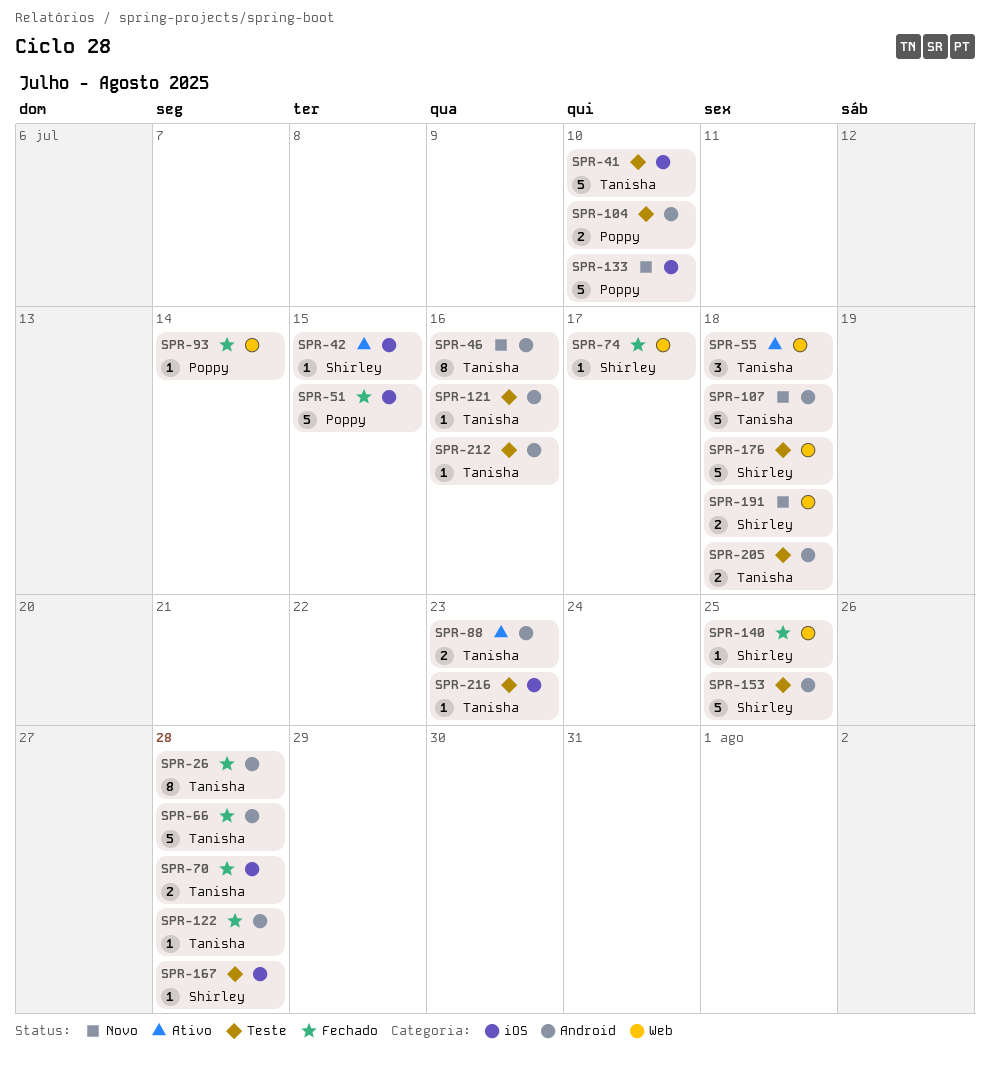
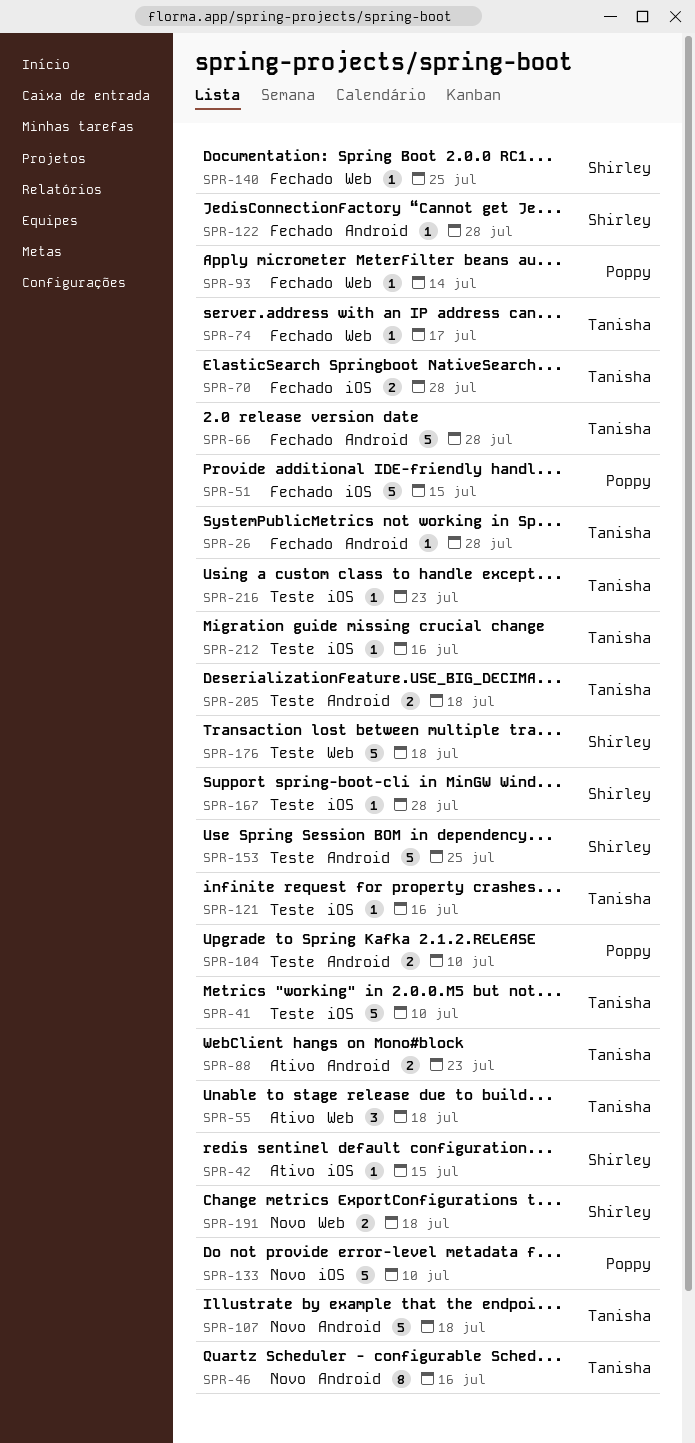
SPR-26, estimate: 8 -> 1
SPR-74, owner: Shirley -> Tanisha
SPR-121, label: Android -> iOS
SPR-122, owner: Tanisha -> Shirley
SPR-212, label: Android -> iOS

